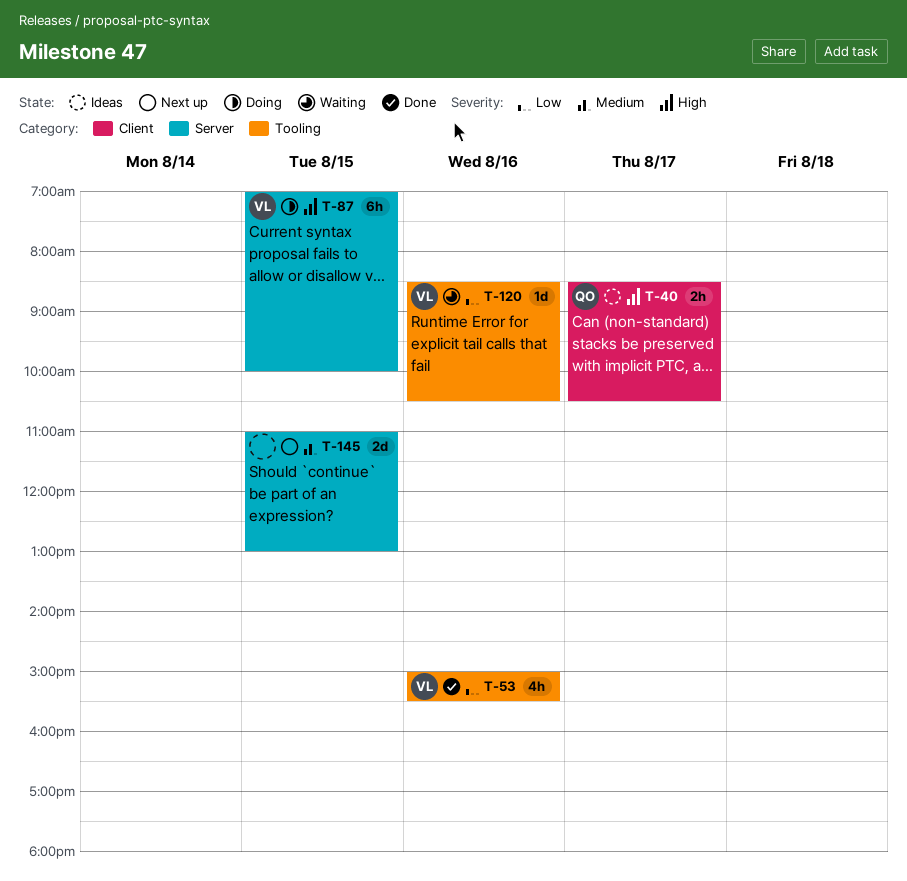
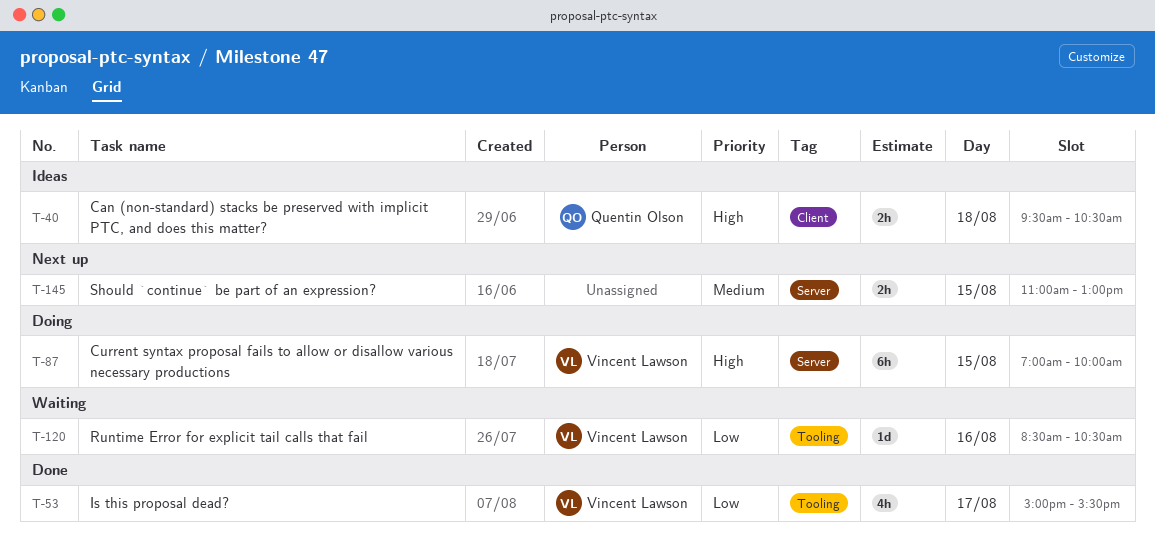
T-40, day: Aug 17 -> Aug 18
T-40, begins: 08:30 -> 09:30
T-53, day: Aug 16 -> Aug 17
T-145, estimate: 2d -> 2h

